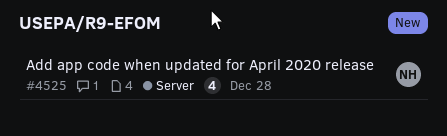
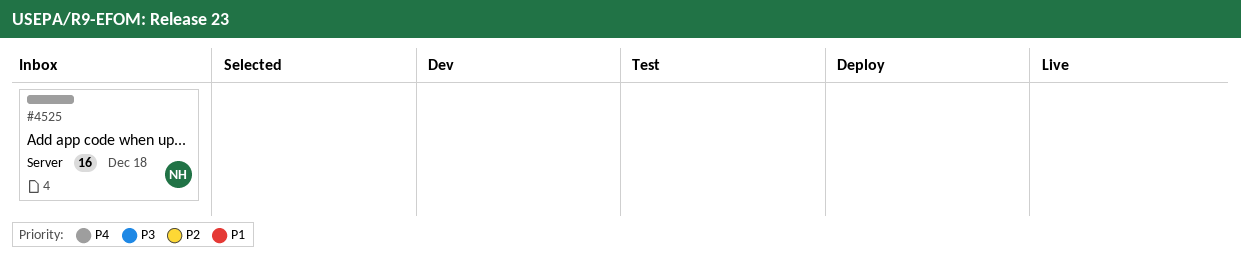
#4525, estimate: 4 -> 16
#4525, due: Dec 28 -> Dec 18

